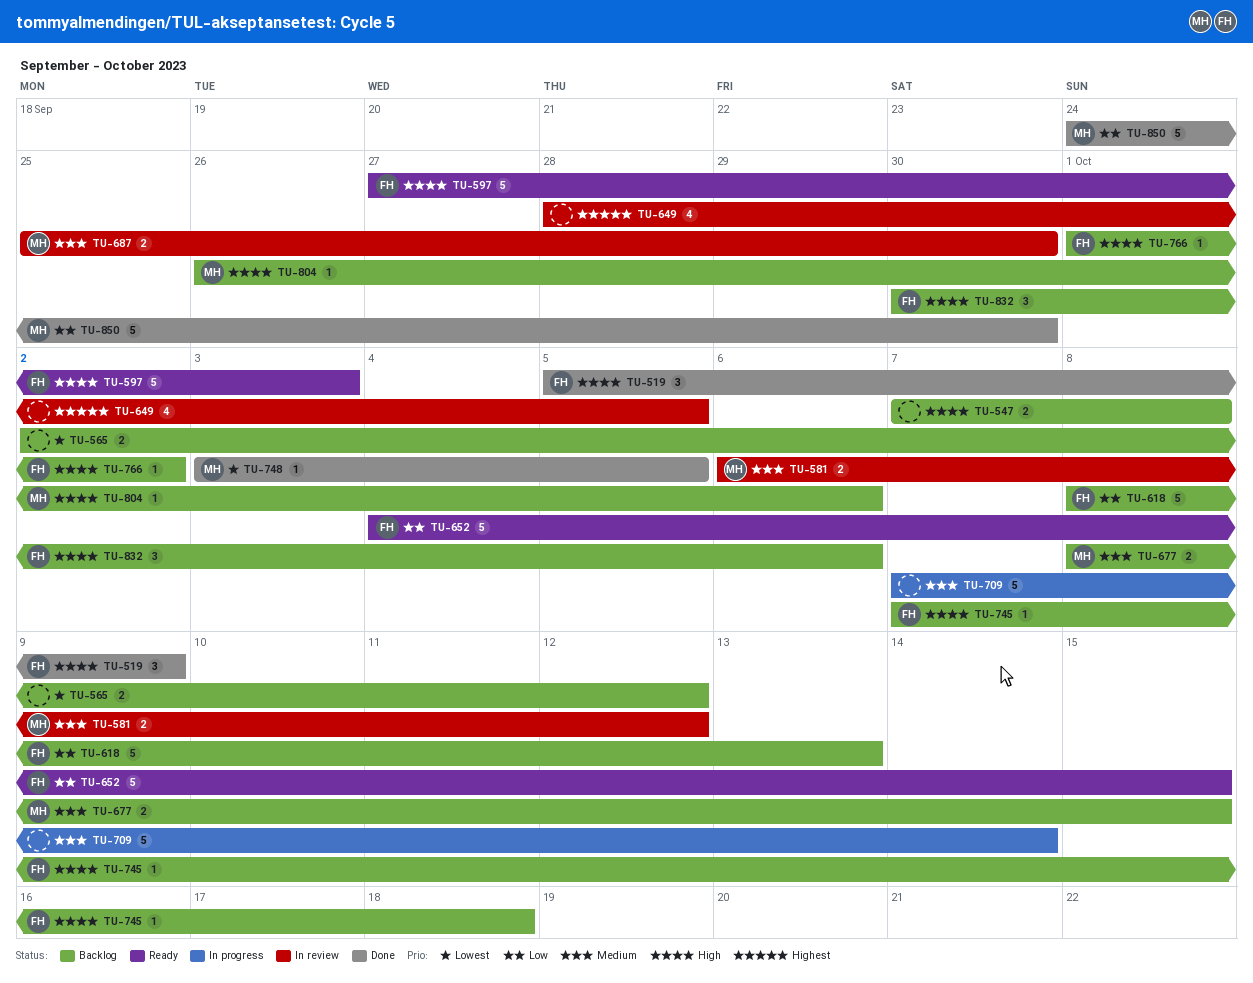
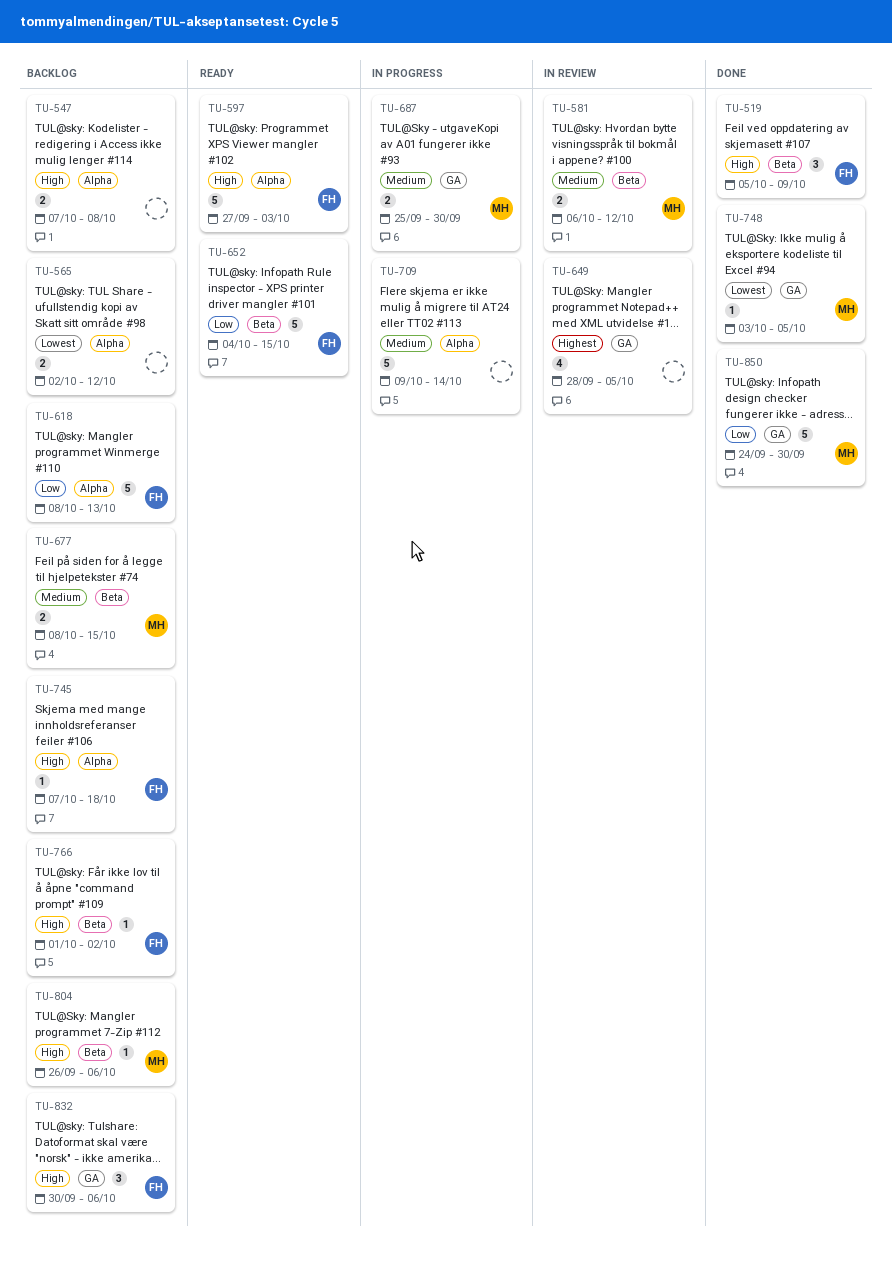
TU-687, status: In review -> In progress
TU-709, start: Oct 7 -> Oct 9

